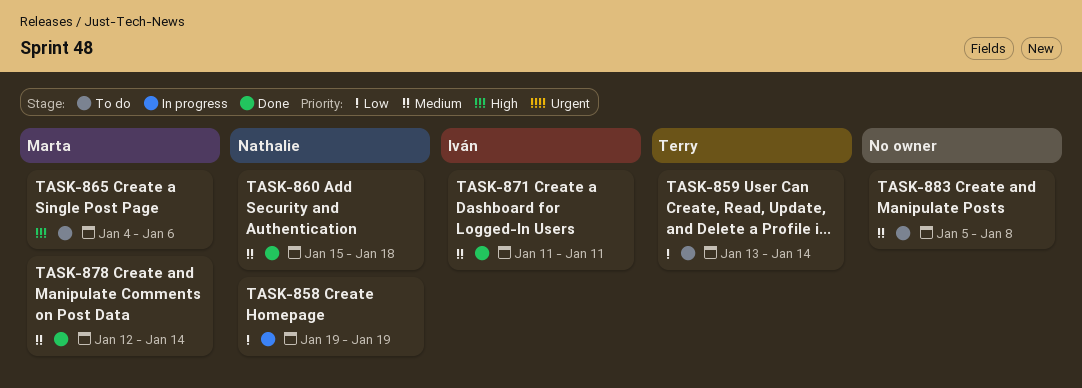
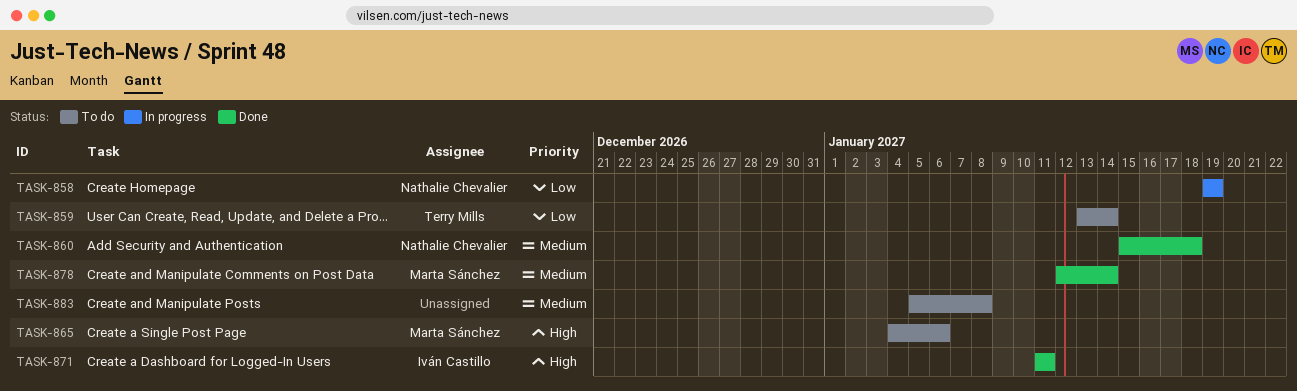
TASK-871, priority: Medium -> High

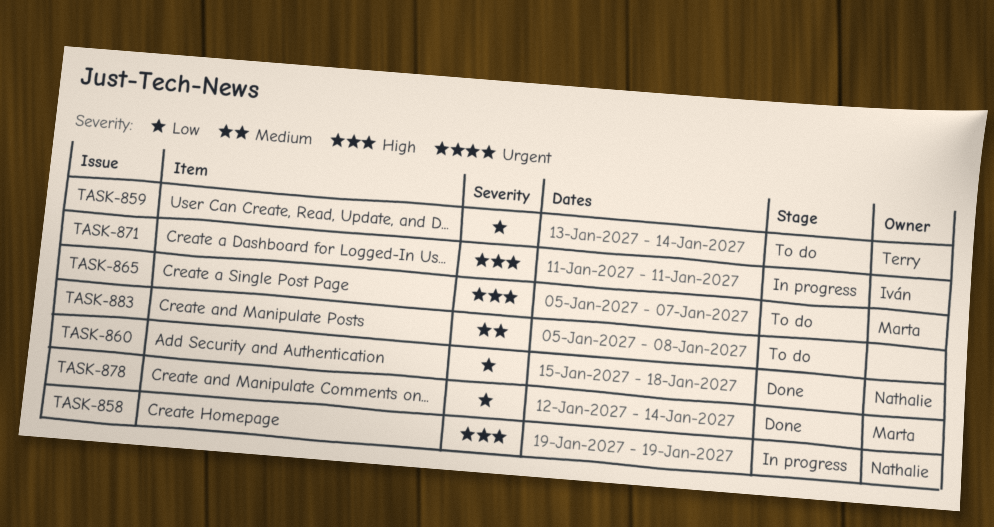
TASK-858, priority: Low -> High
TASK-860, priority: Medium -> Low
TASK-865, start: Jan 4 -> Jan 5
TASK-865, due: Jan 6 -> Jan 7
TASK-871, status: Done -> In progress
TASK-878, priority: Medium -> Low

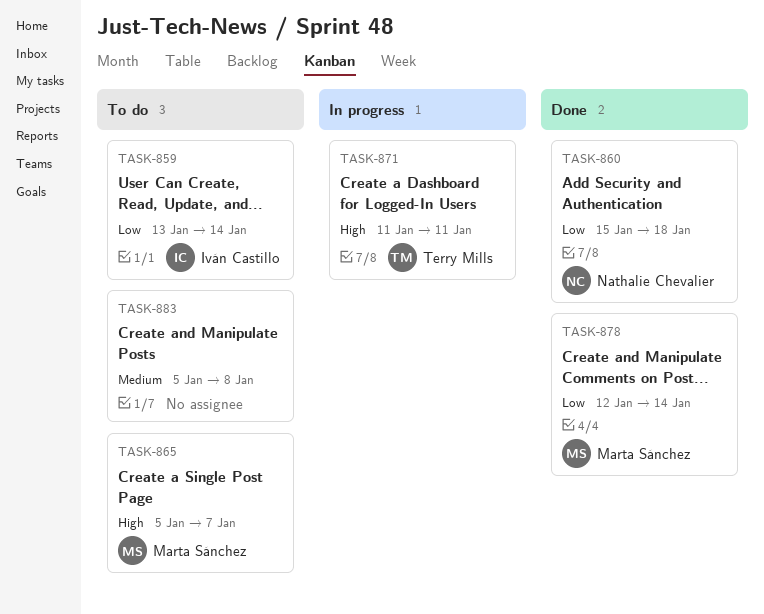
TASK-858: present -> none
TASK-859, owner: Terry Mills -> Iván Castillo
TASK-871, owner: Iván Castillo -> Terry Mills

